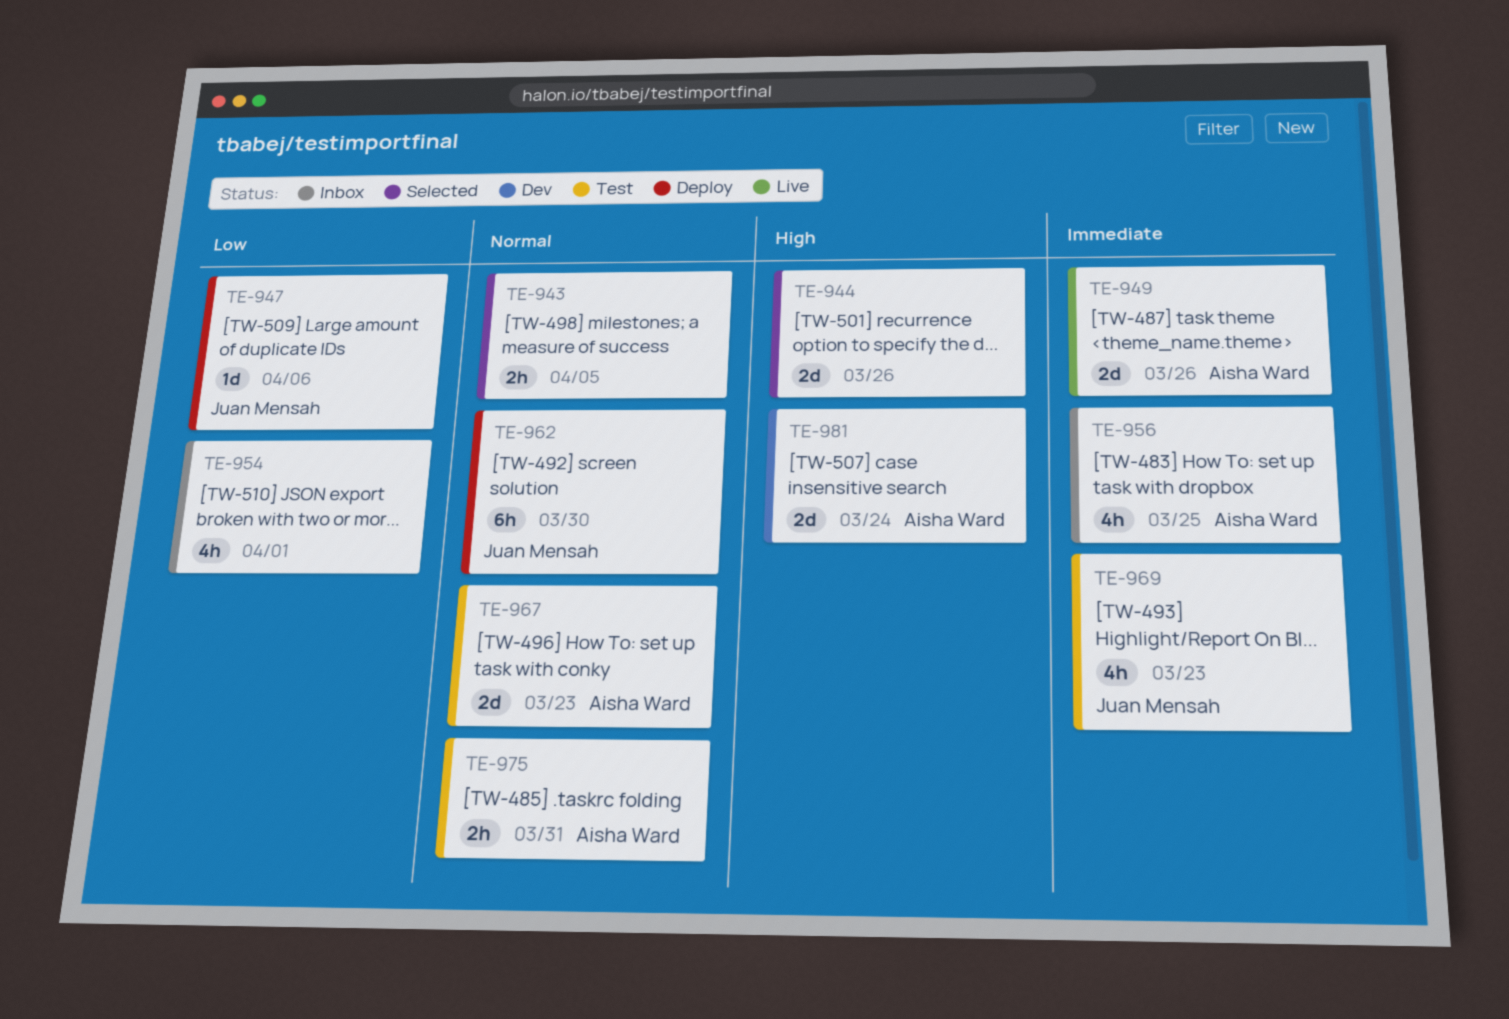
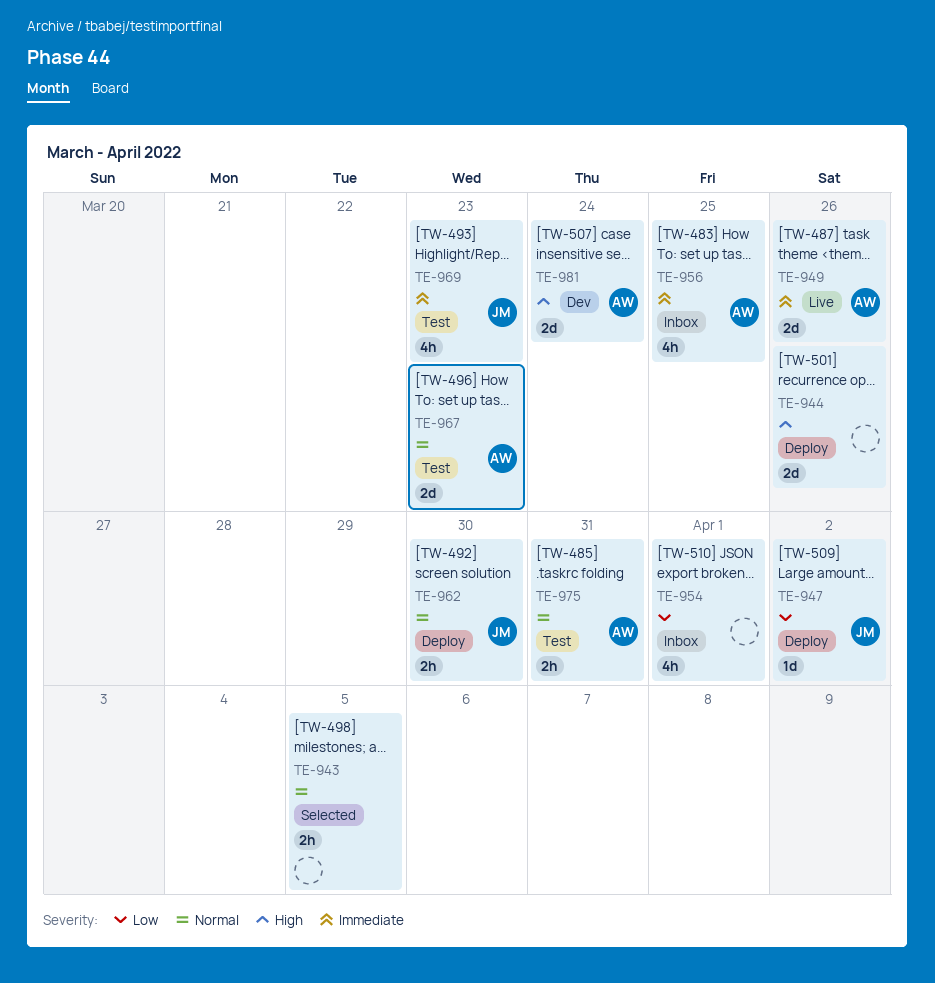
TE-944, status: Selected -> Deploy
TE-947, due: Apr 6 -> Apr 2
TE-962, estimate: 6h -> 2h

